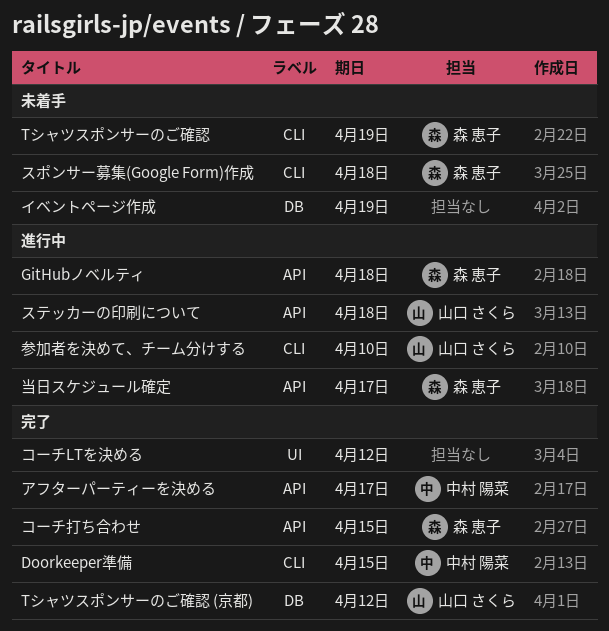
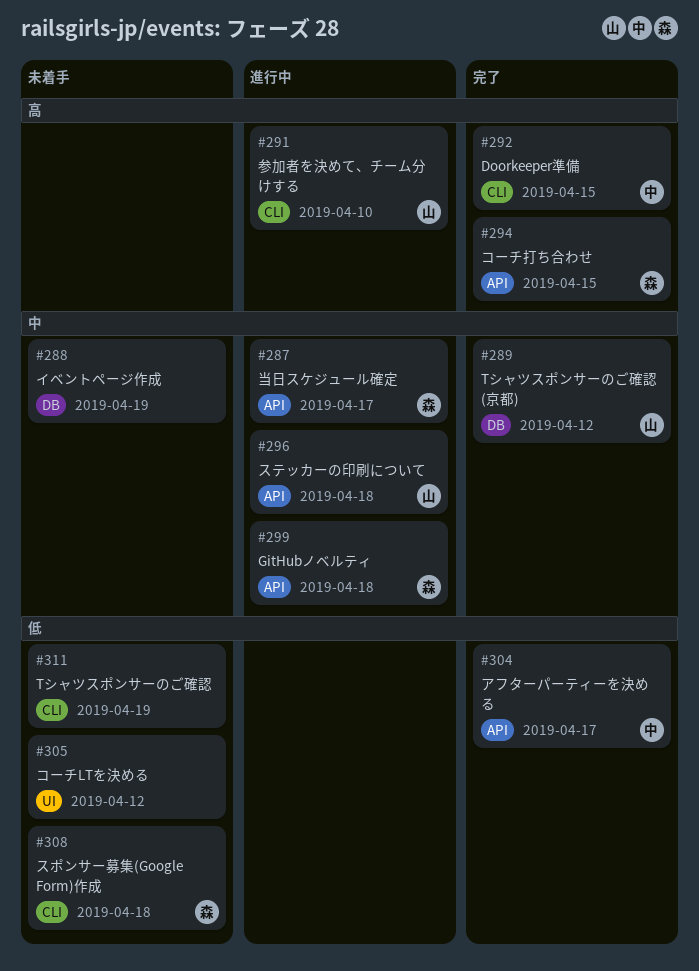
Tシャツスポンサーのご確認, owner: 森 恵子 -> none
コーチLTを決める, status: 完了 -> 未着手

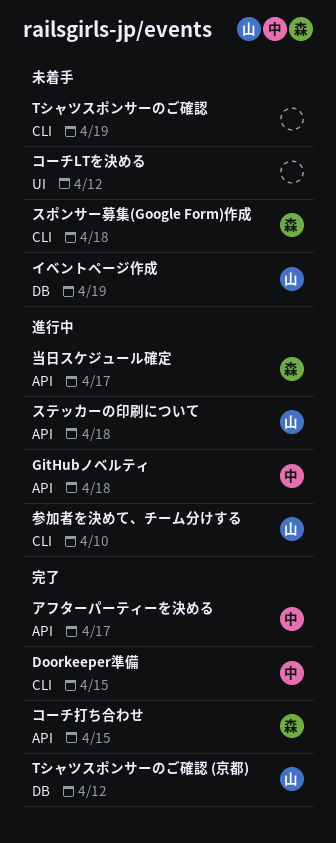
GitHubノベルティ, owner: 森 -> 中
イベントページ作成, owner: none -> 山

